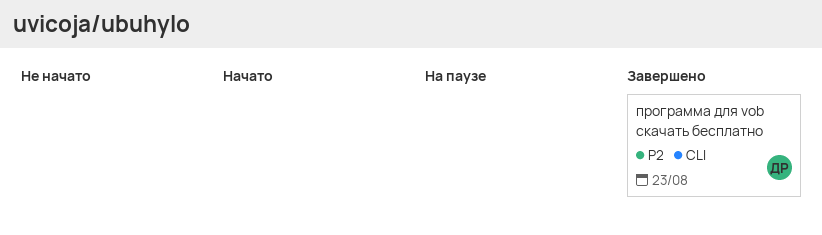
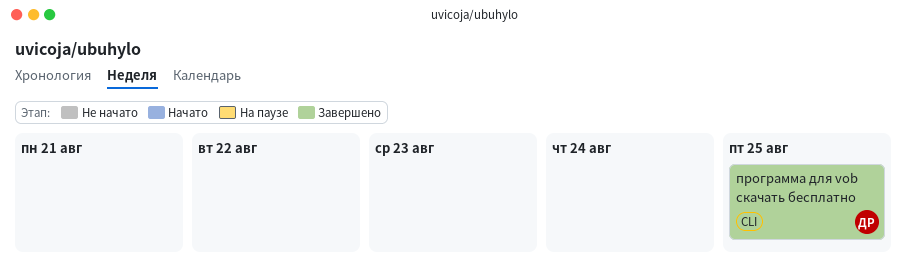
программа для vob скачать бесплатно, due: Aug 23 -> Aug 25

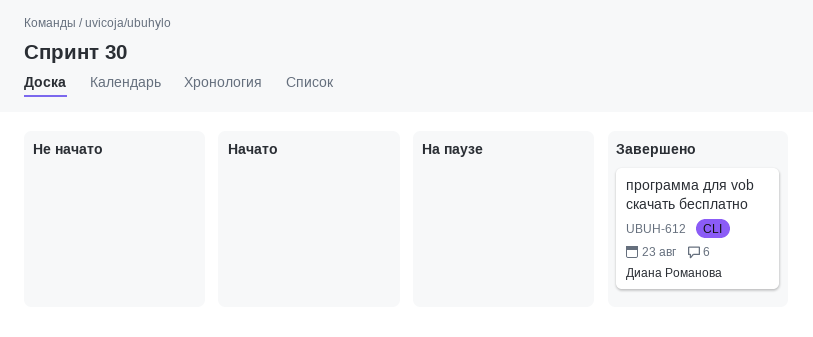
программа для vob скачать бесплатно, due: Aug 25 -> Aug 23

